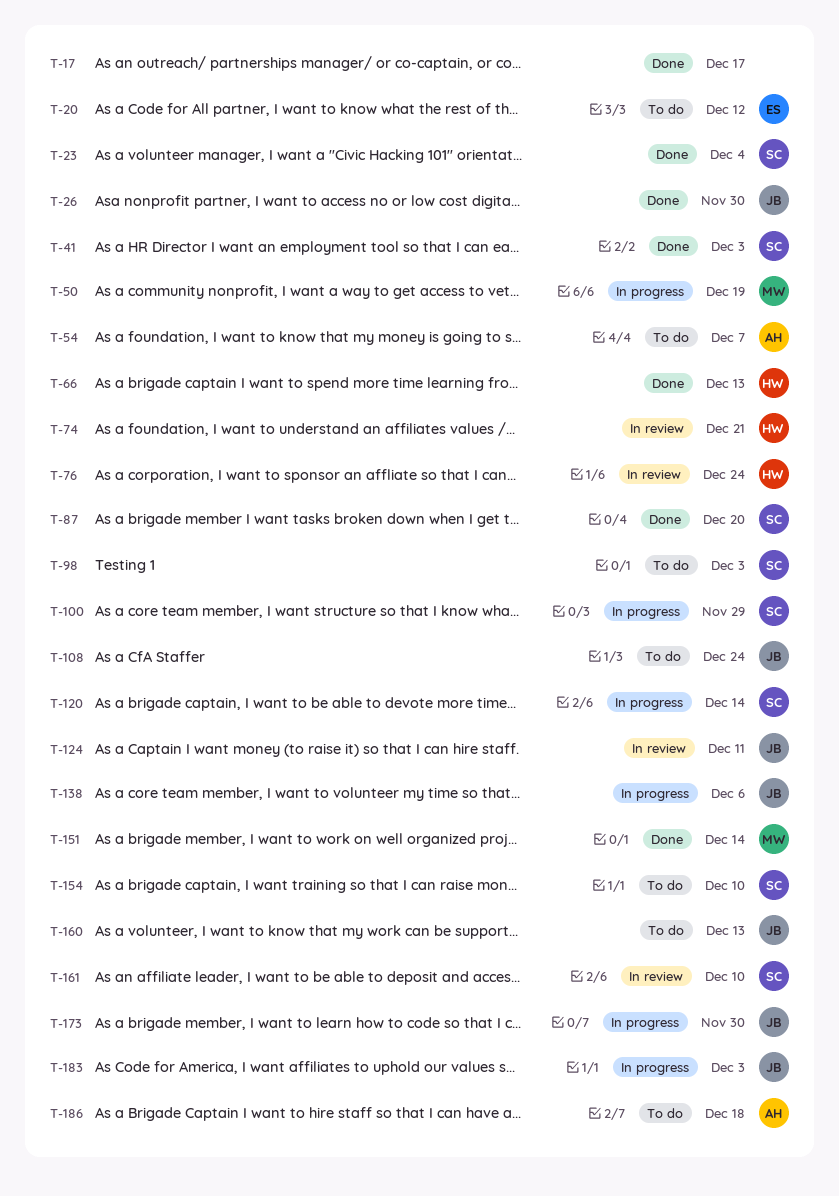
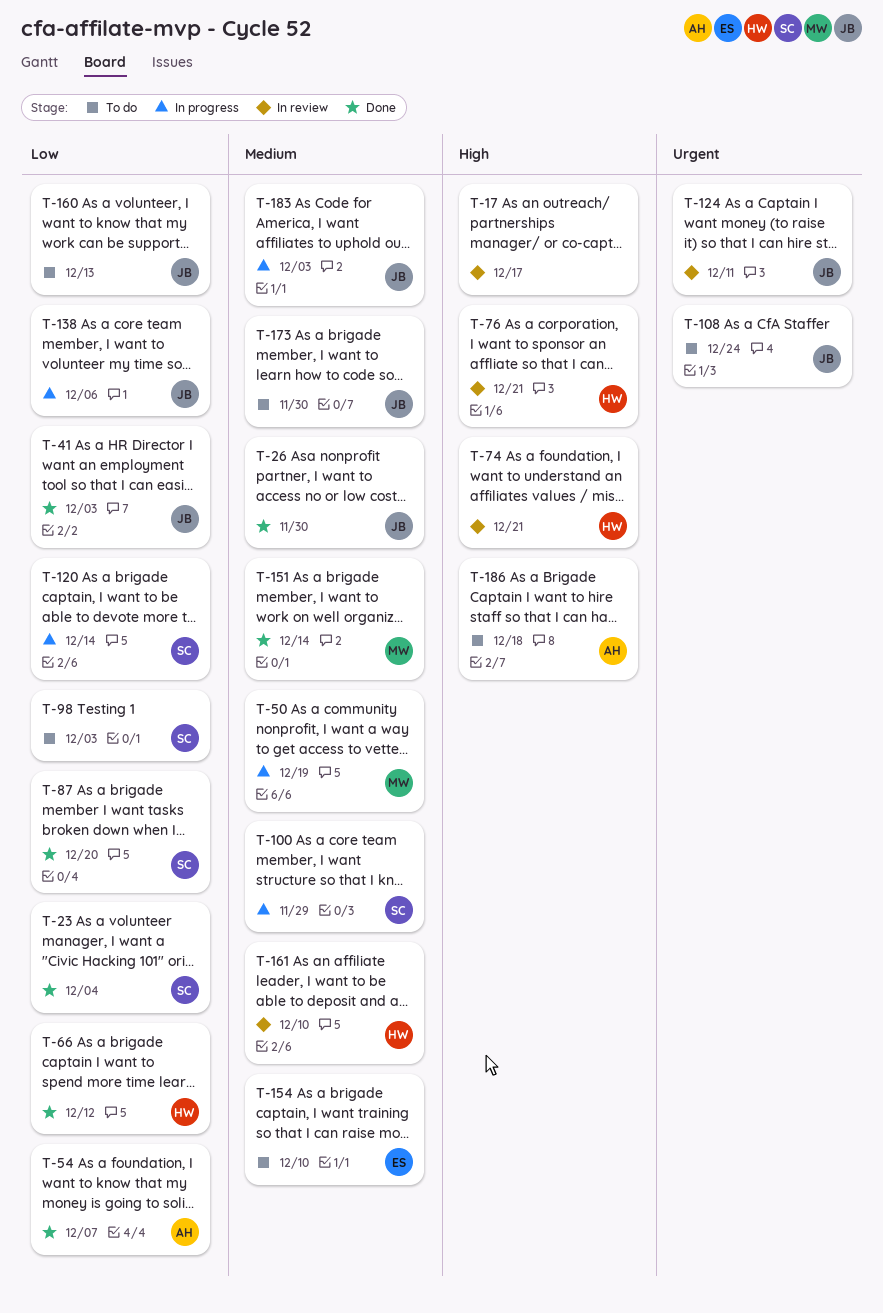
T-17, status: Done -> In review
T-20: present -> none
T-41, owner: SC -> JB
T-54, status: To do -> Done
T-66, due: Dec 13 -> Dec 12
T-76, due: Dec 24 -> Dec 21
T-154, owner: SC -> ES
T-161, owner: SC -> HW
T-173, status: In progress -> To do

